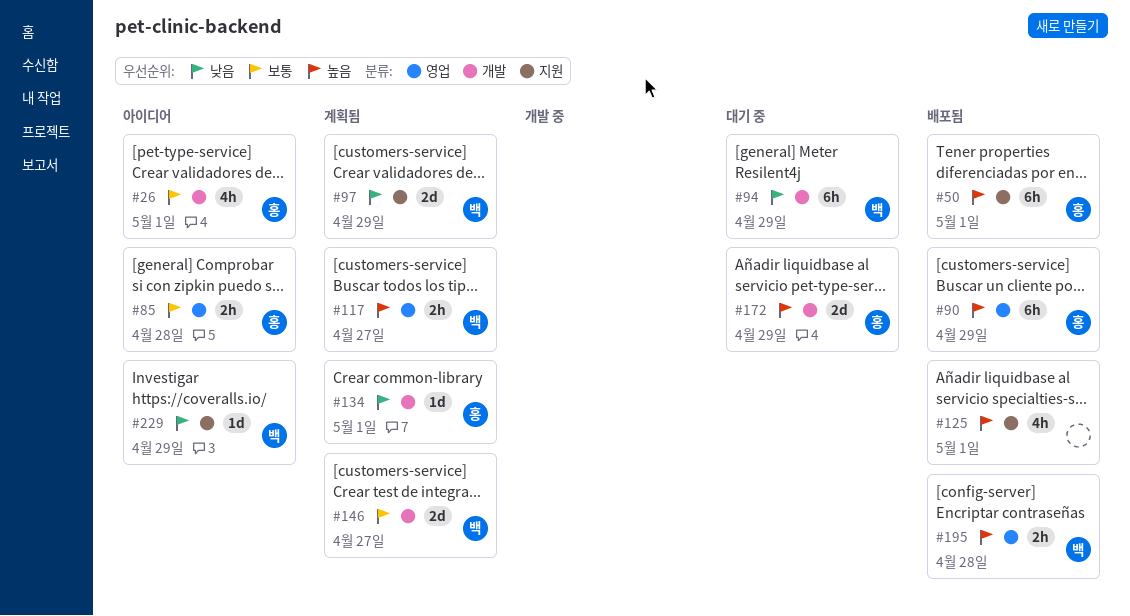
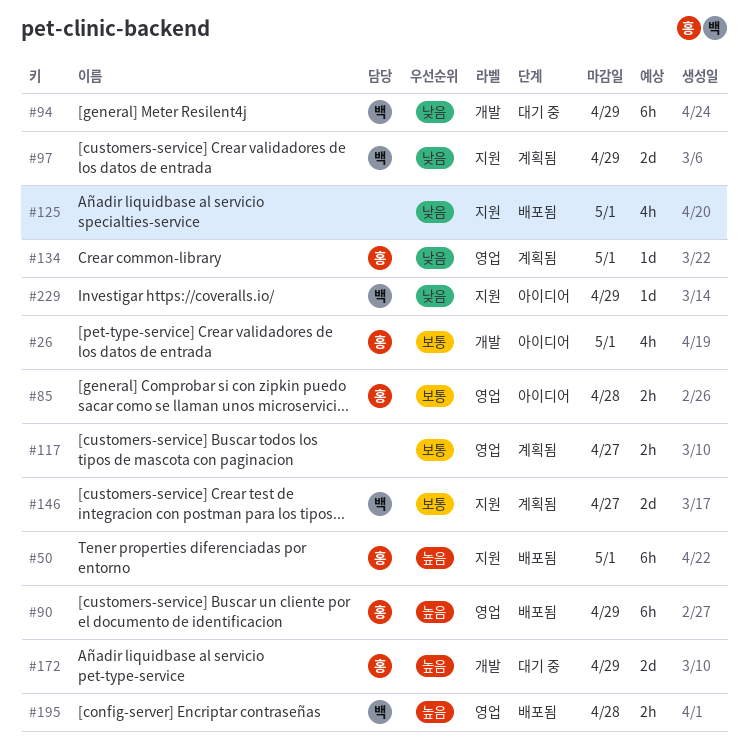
#117, owner: 백 -> none
#117, priority: 높음 -> 보통
#125, priority: 높음 -> 낮음
#134, label: 개발 -> 영업
#146, label: 개발 -> 지원

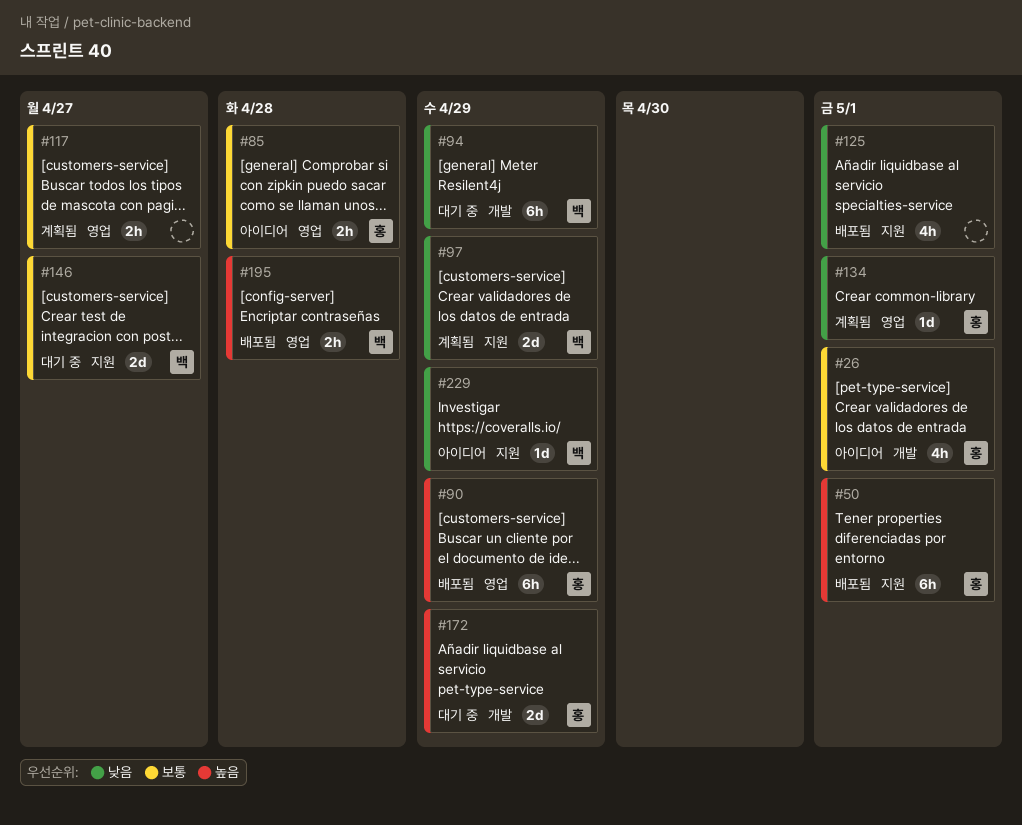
#146, status: 계획됨 -> 대기 중

